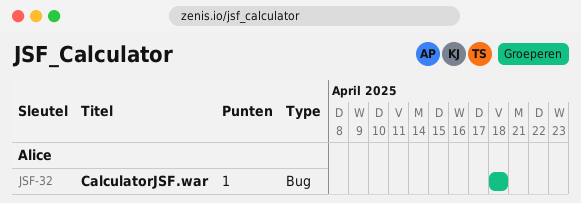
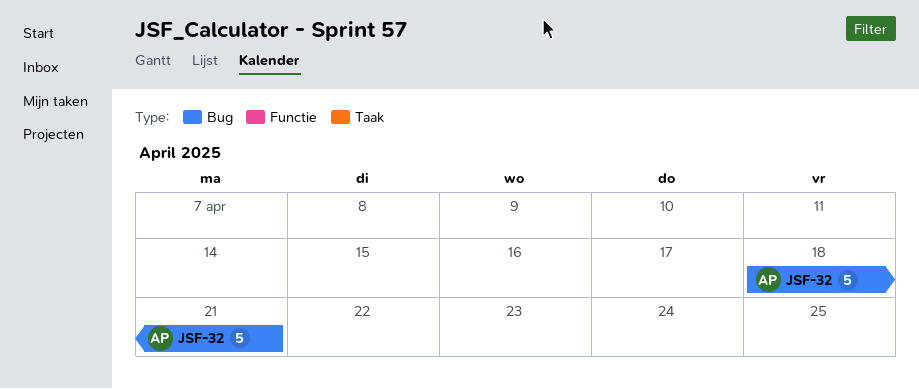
JSF-32, estimate: 1 -> 5
JSF-32, due: Apr 18 -> Apr 21

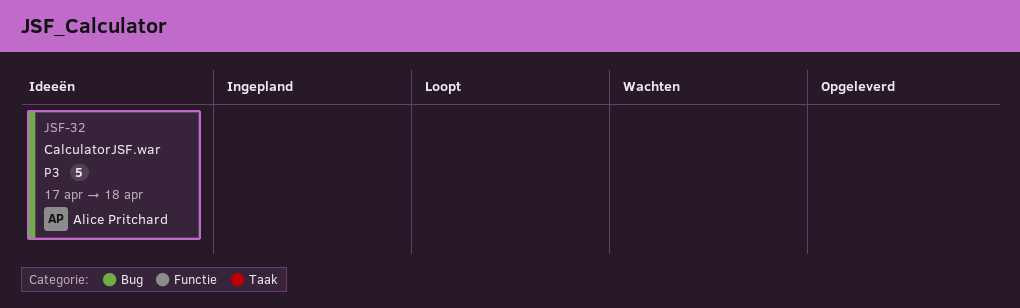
JSF-32, start: Apr 18 -> Apr 17
JSF-32, due: Apr 21 -> Apr 18

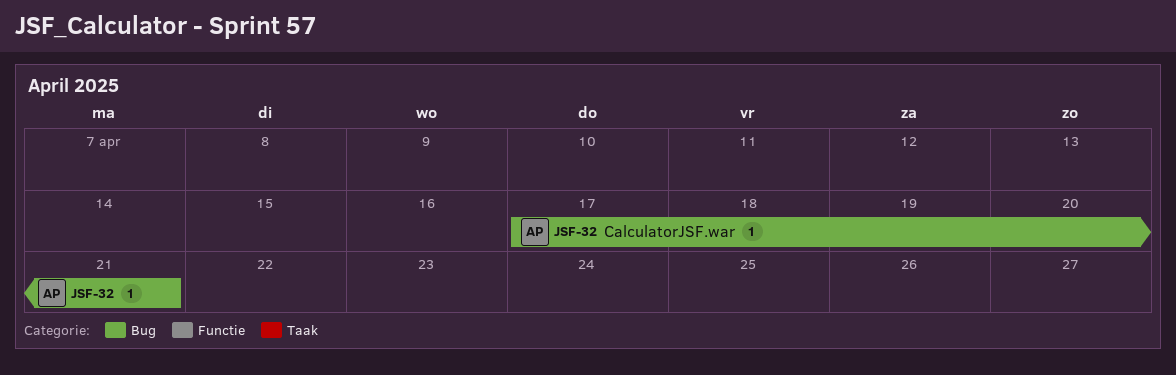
JSF-32, estimate: 5 -> 1
JSF-32, due: Apr 18 -> Apr 21

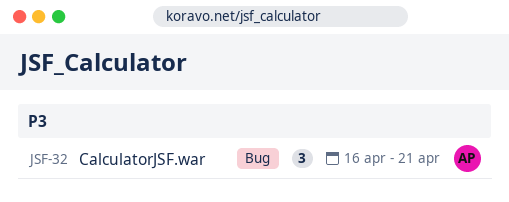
JSF-32, estimate: 1 -> 3
JSF-32, start: Apr 17 -> Apr 16

